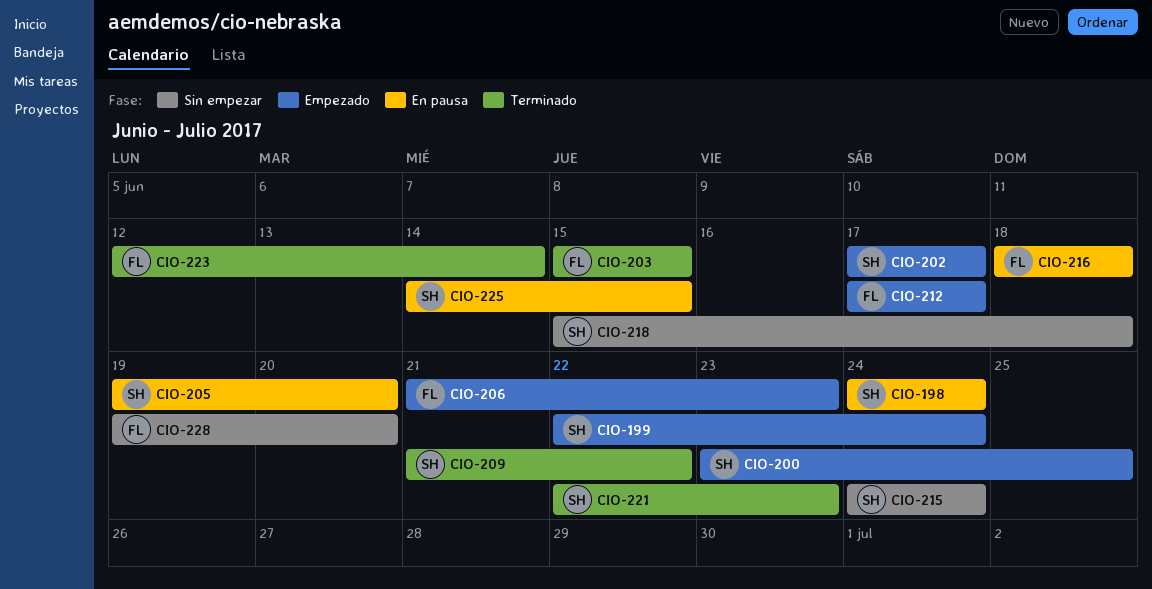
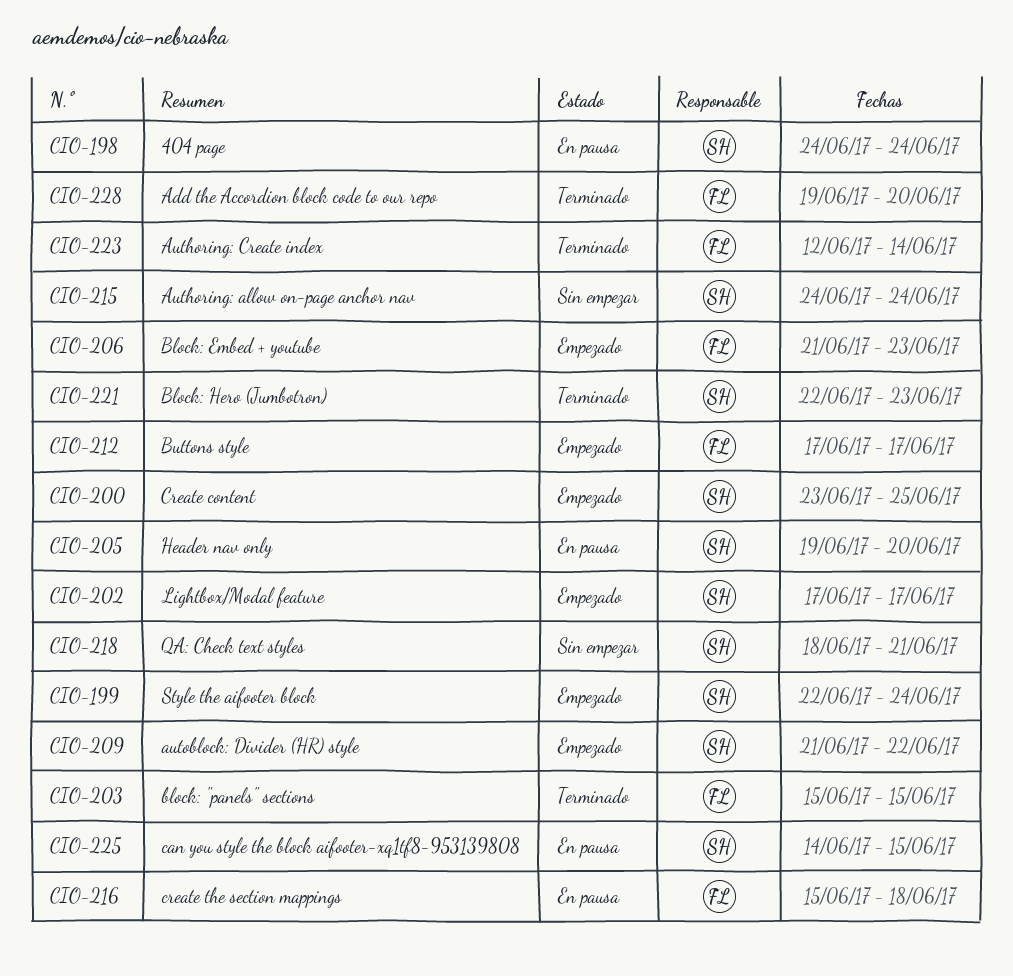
CIO-209, status: Terminado -> Empezado
CIO-216, start: Jun 18 -> Jun 15
CIO-218, start: Jun 15 -> Jun 18
CIO-218, due: Jun 18 -> Jun 21
CIO-228, status: Sin empezar -> Terminado

